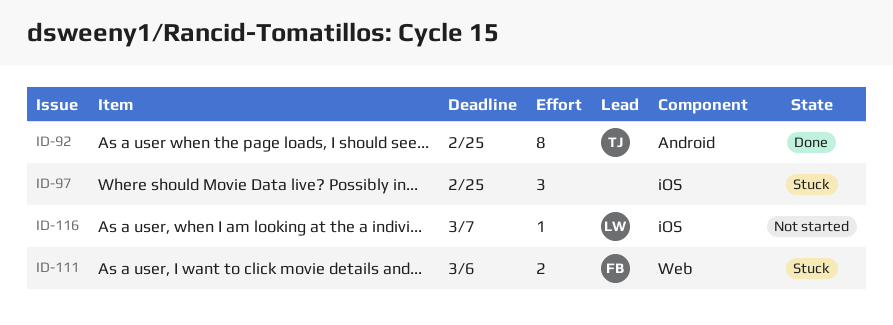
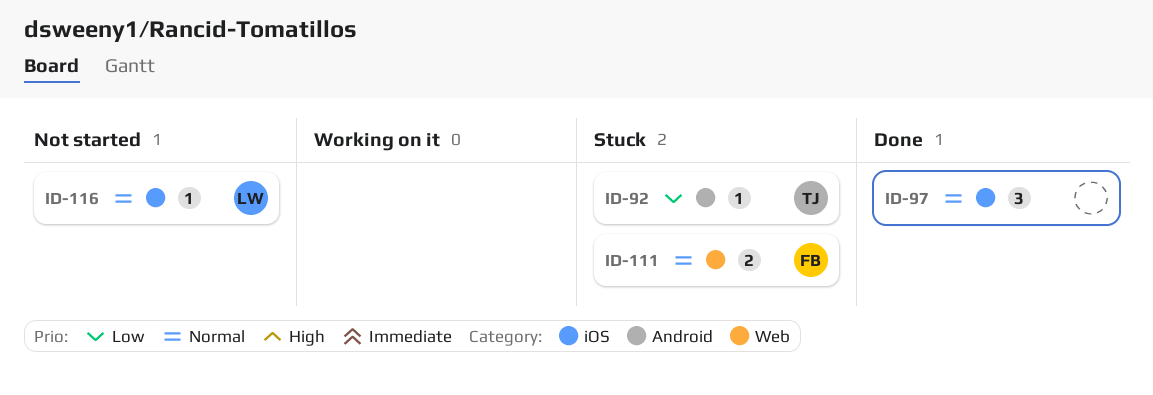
ID-92, status: Done -> Stuck
ID-92, estimate: 8 -> 1
ID-97, status: Stuck -> Done

